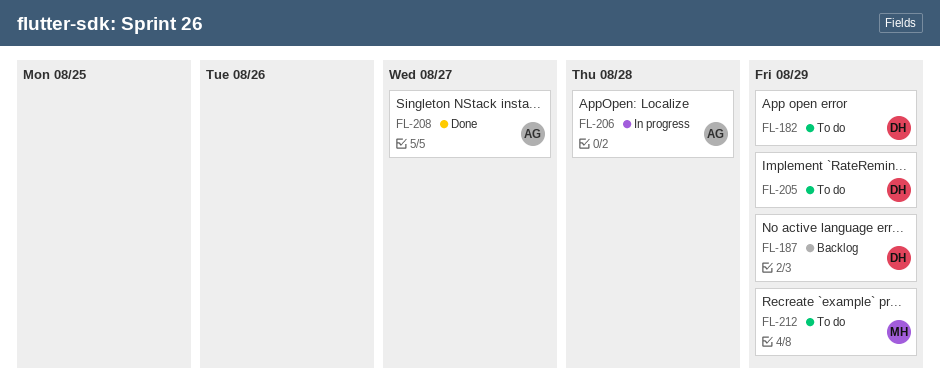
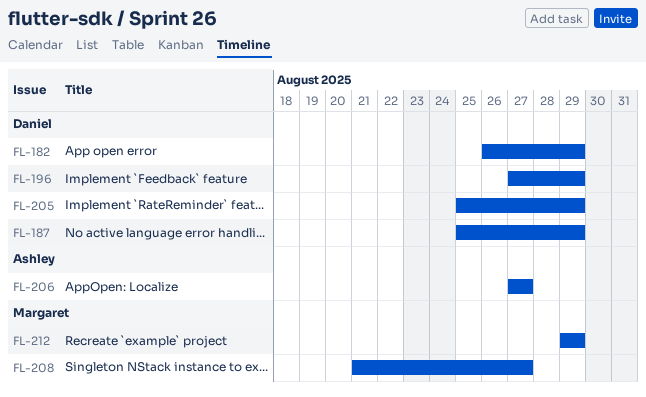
FL-196: none -> present
FL-206, due: Aug 28 -> Aug 27
FL-208, owner: Ashley -> Margaret

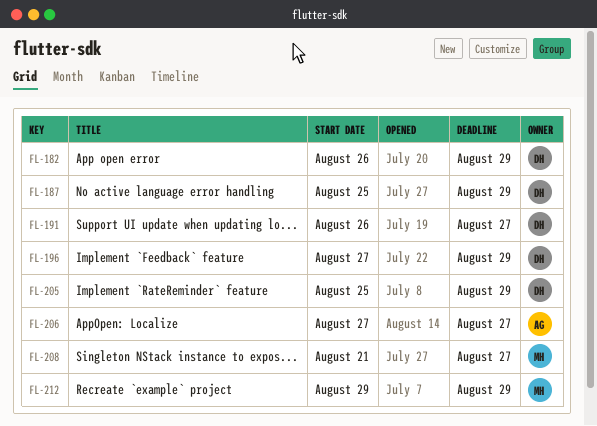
FL-191: none -> present

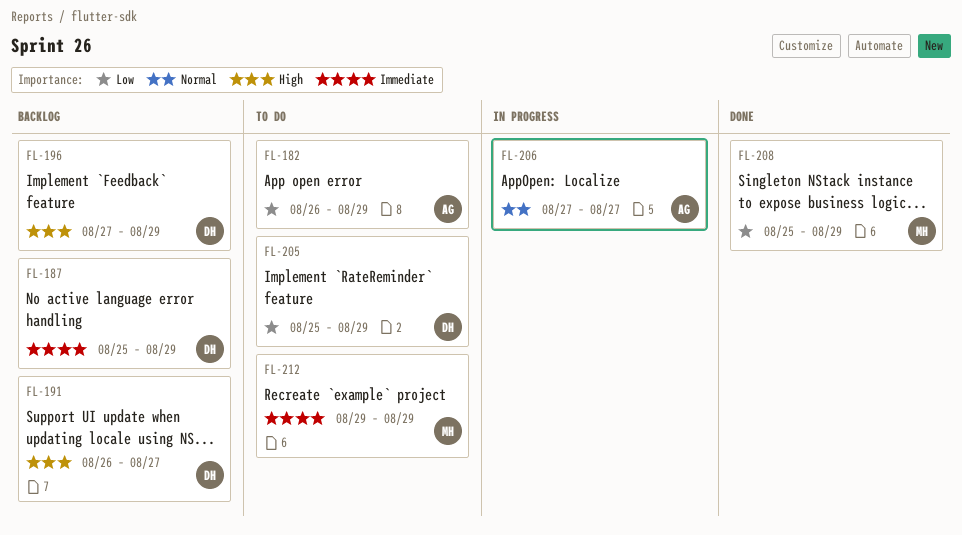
FL-182, owner: DH -> AG
FL-208, start: Aug 21 -> Aug 25
FL-208, due: Aug 27 -> Aug 29

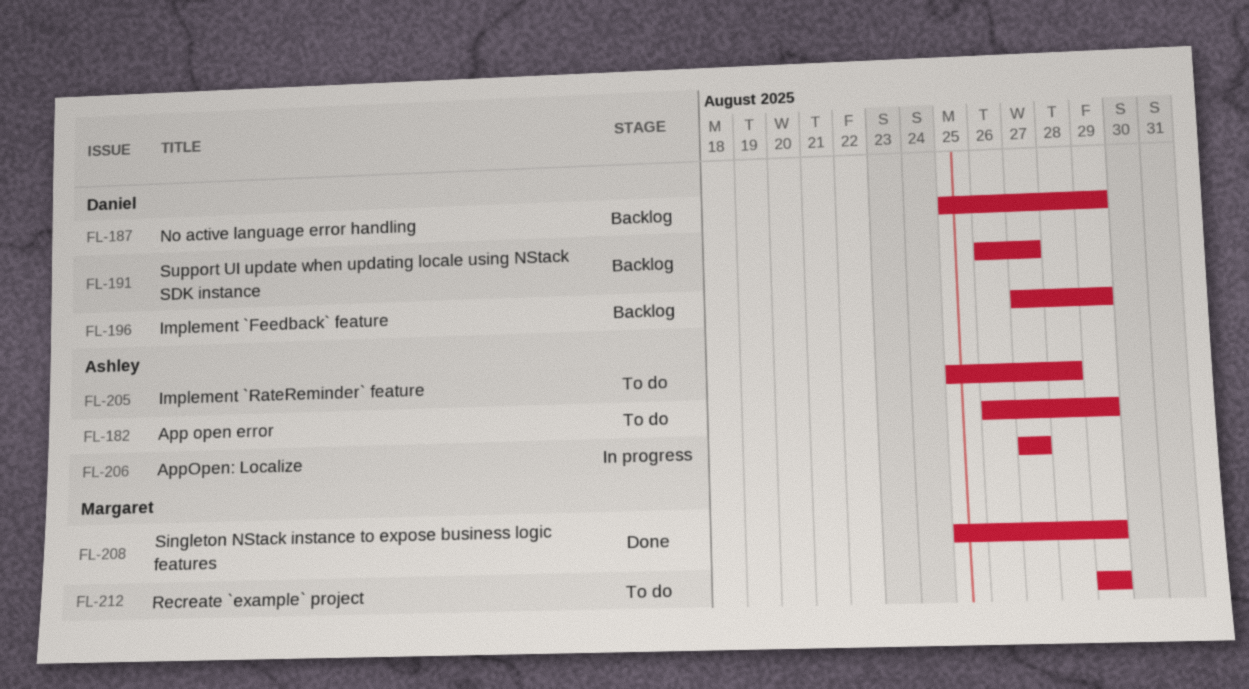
FL-205, owner: Daniel -> Ashley
FL-205, due: Aug 29 -> Aug 28

